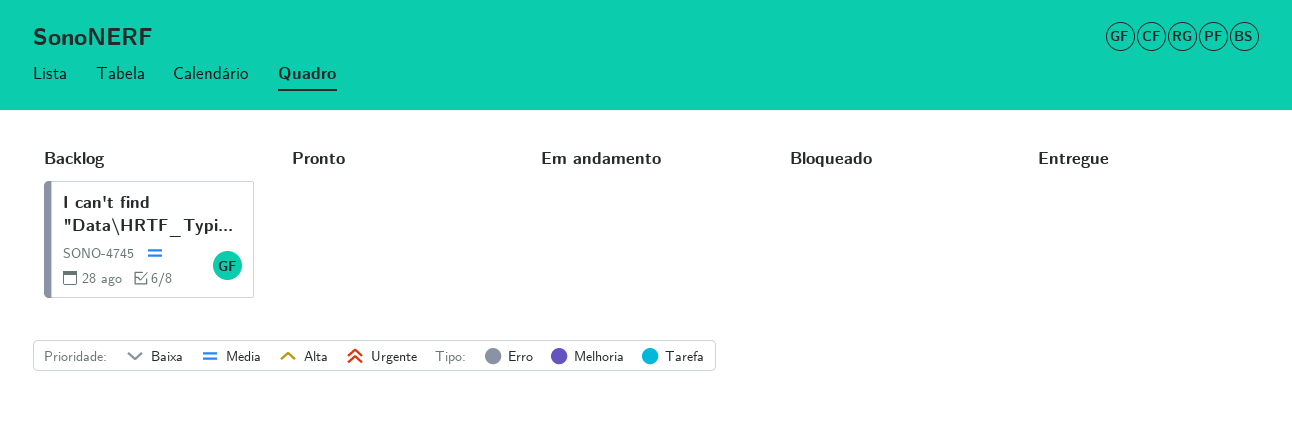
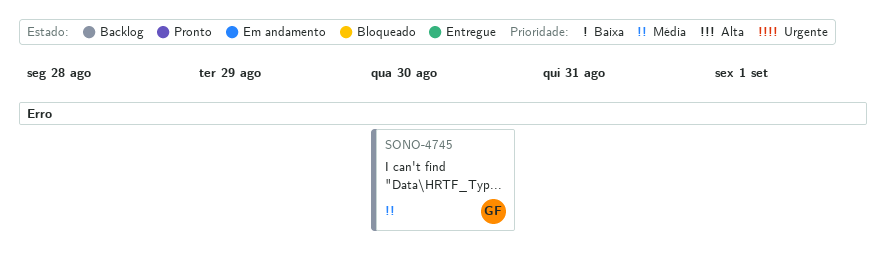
SONO-4745, due: Aug 28 -> Aug 30

